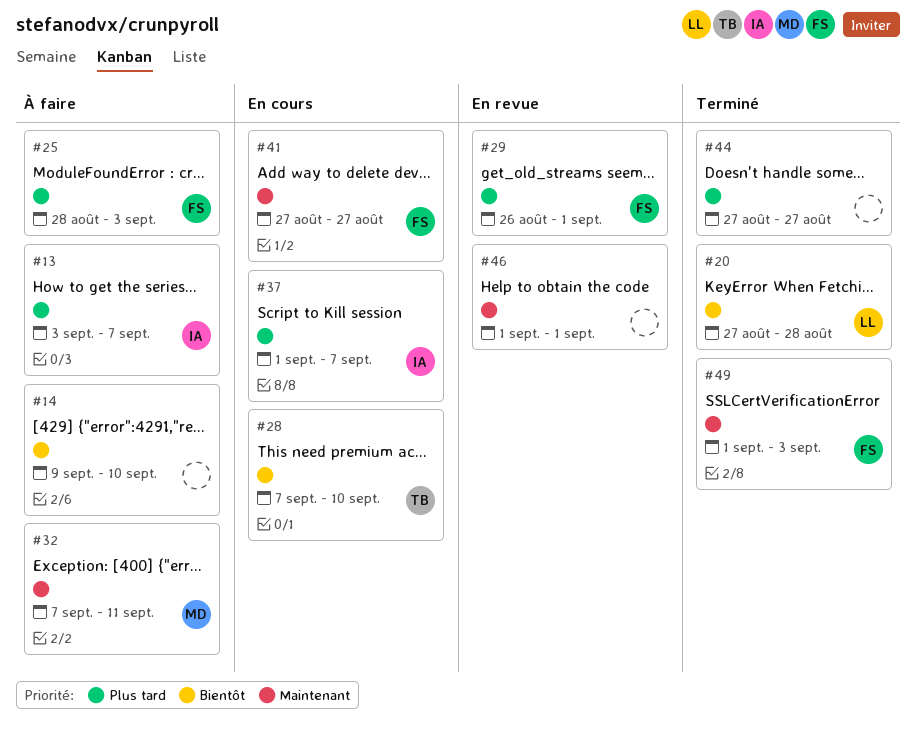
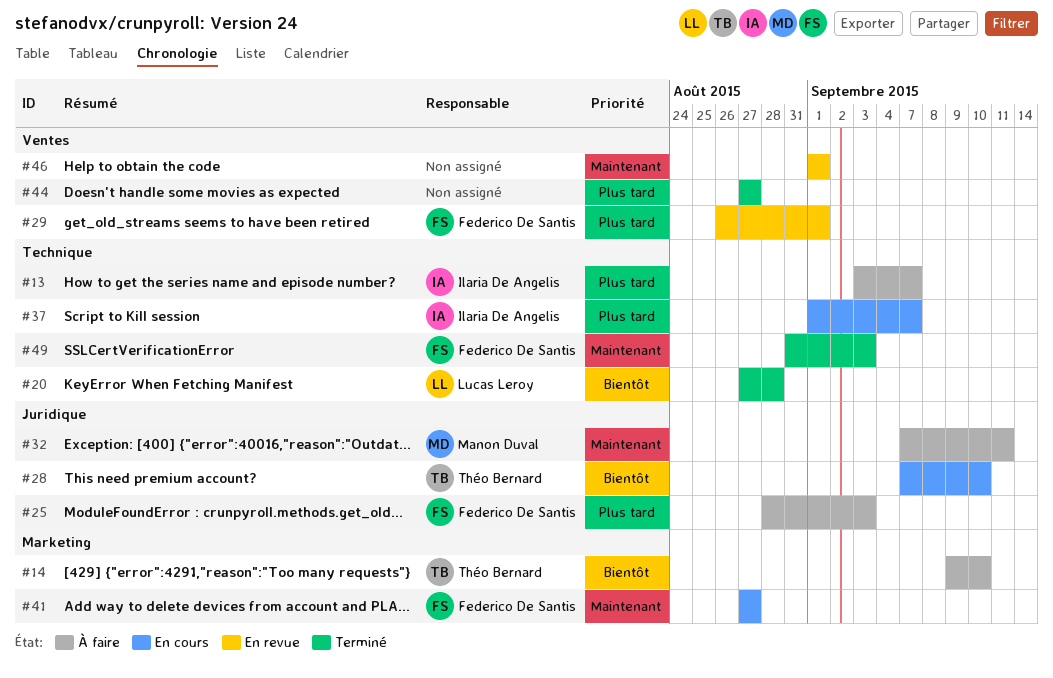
#14, owner: none -> Théo Bernard
#49, start: Sep 1 -> Aug 31

